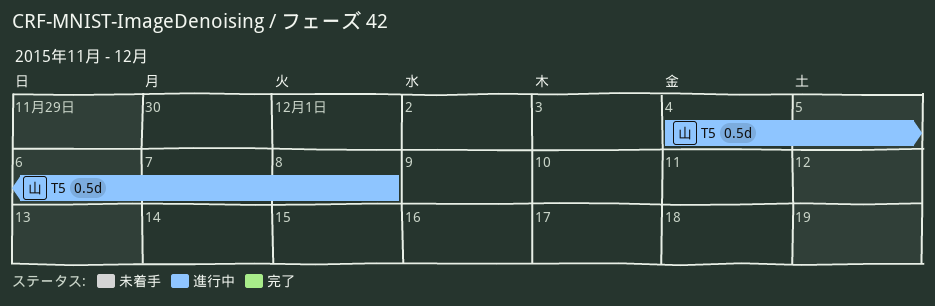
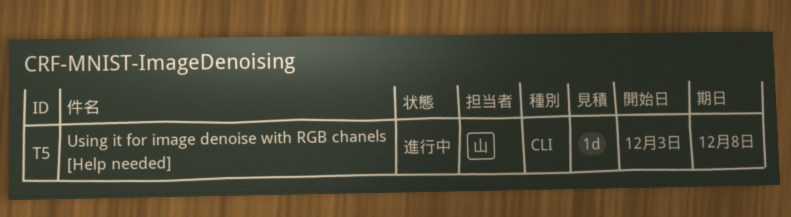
T5, estimate: 0.5d -> 1d
T5, start: Dec 4 -> Dec 3

